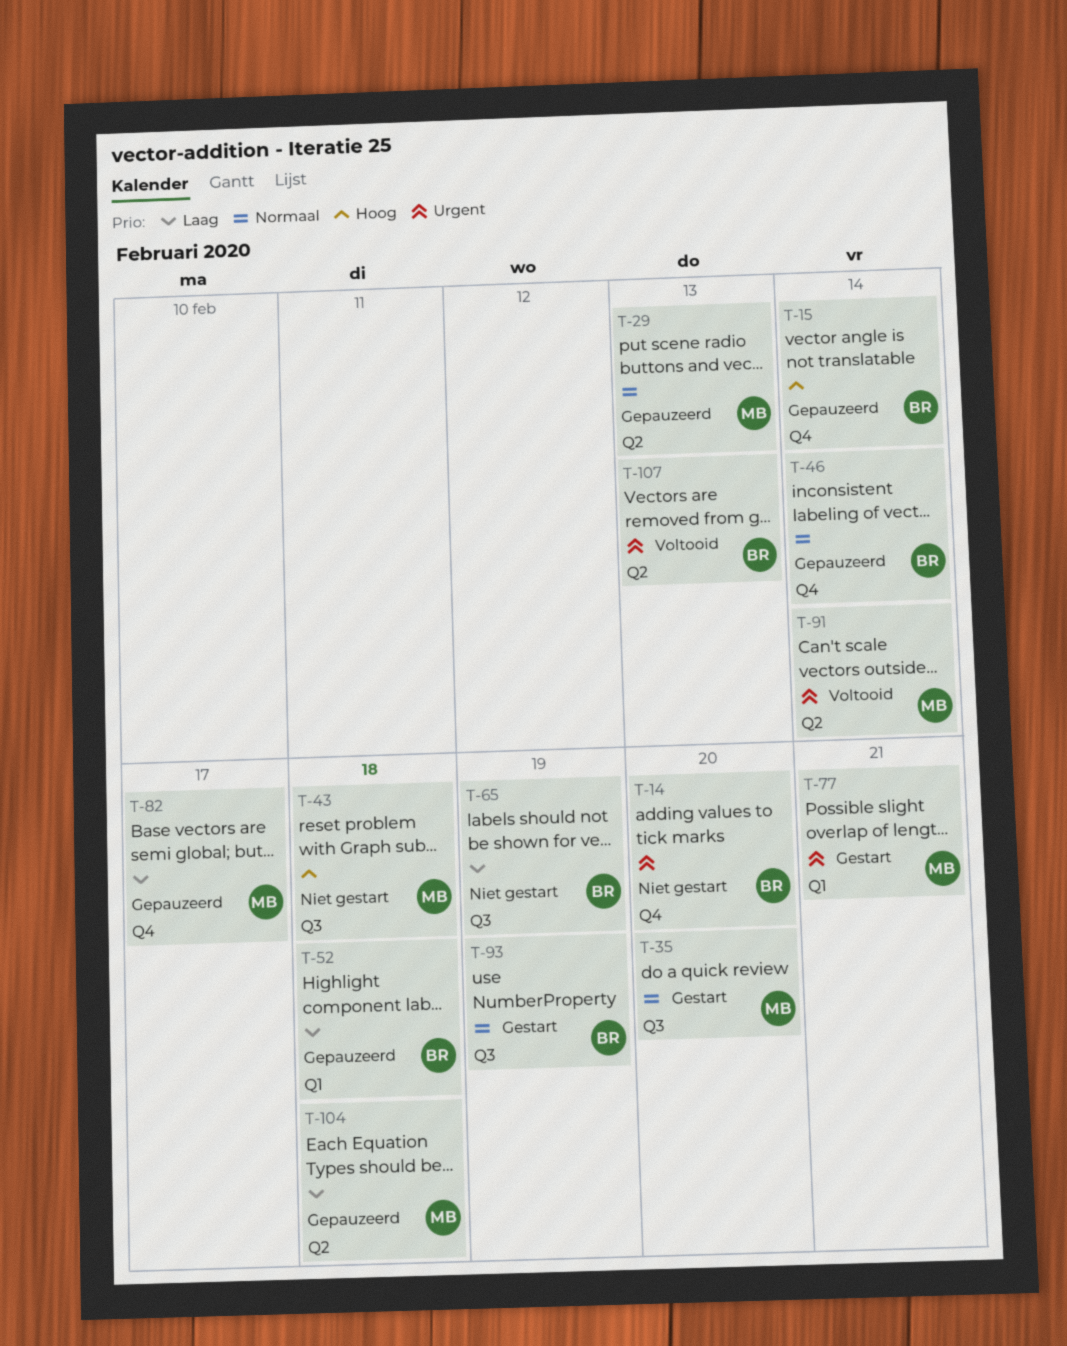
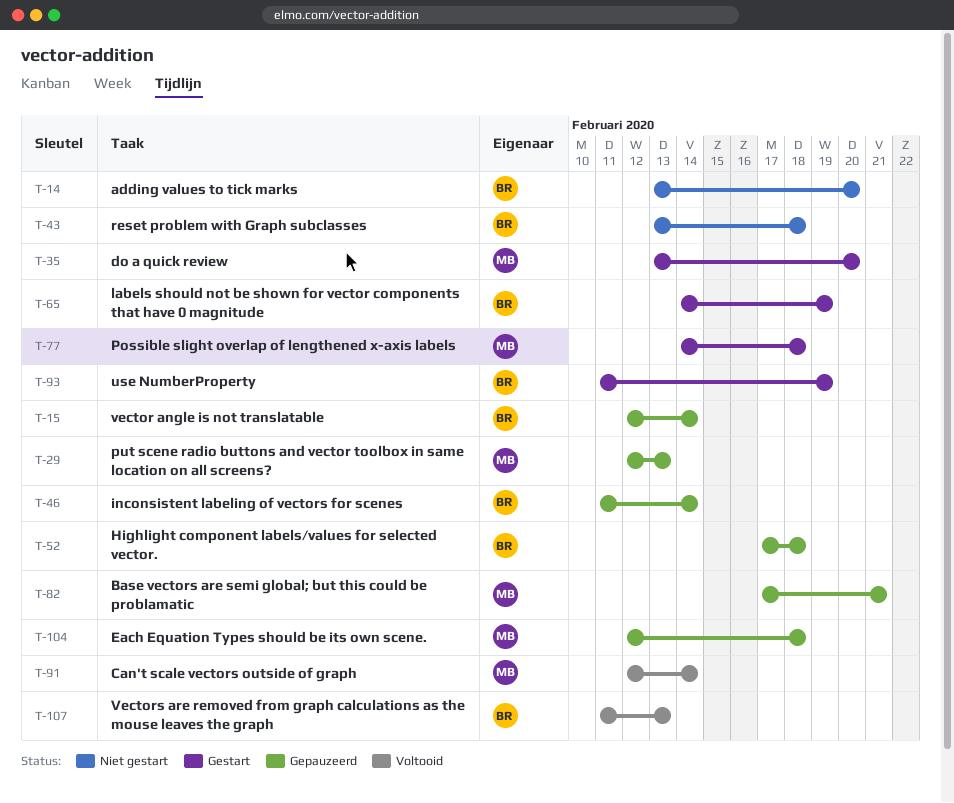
T-43, owner: MB -> BR
T-65, status: Niet gestart -> Gestart
T-77, due: Feb 21 -> Feb 18
T-82, due: Feb 17 -> Feb 21

